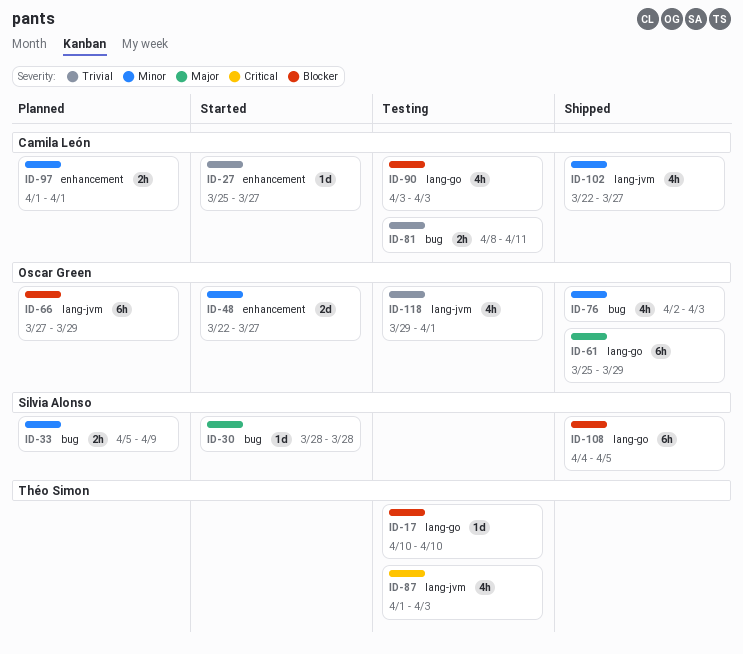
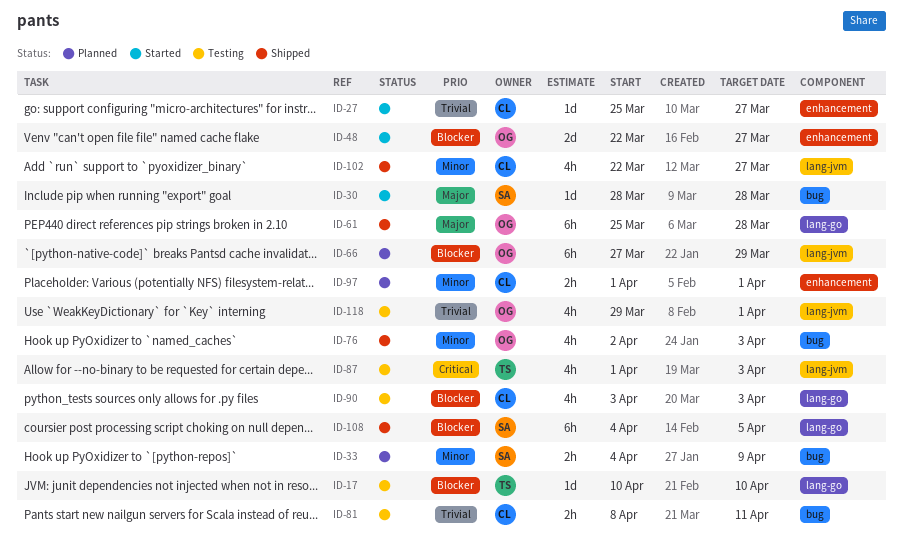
ID-33, start: Apr 5 -> Apr 4
ID-48, priority: Minor -> Blocker
ID-61, due: Mar 29 -> Mar 28

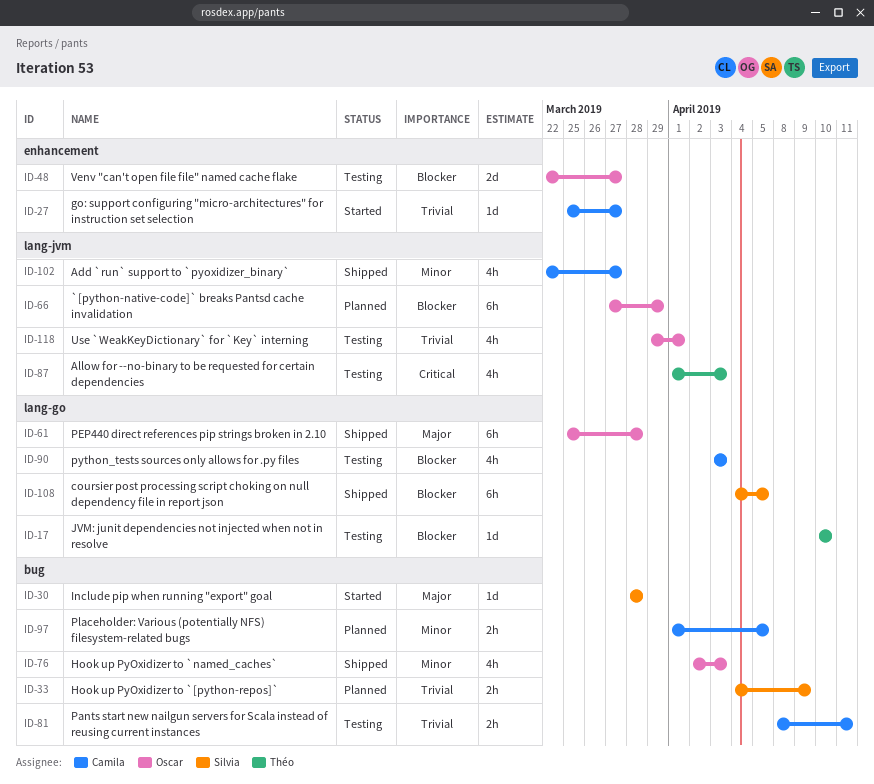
ID-33, priority: Minor -> Trivial
ID-48, status: Started -> Testing
ID-97, label: enhancement -> bug
ID-97, due: Apr 1 -> Apr 5

